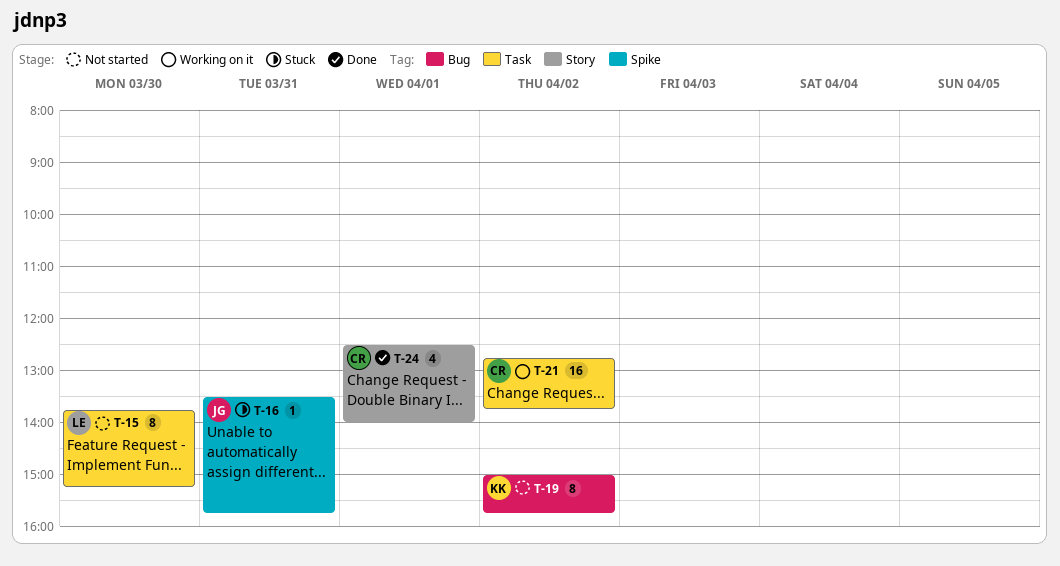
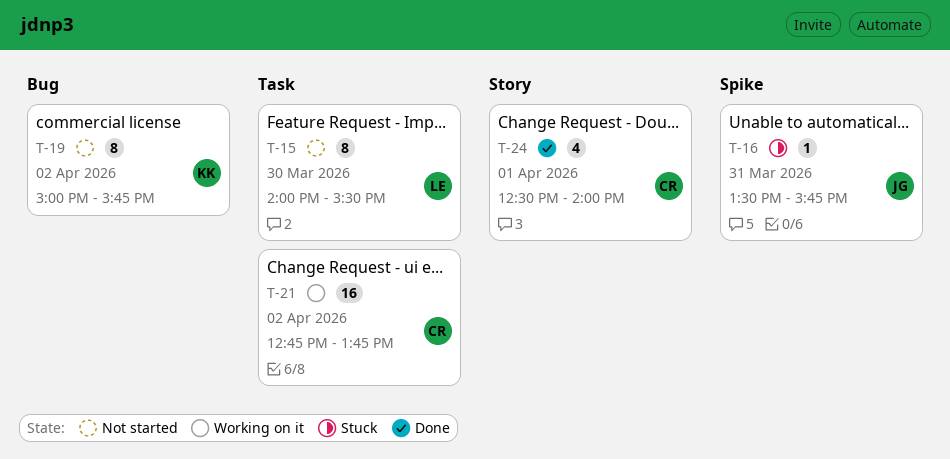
T-15, begins: 13:45 -> 14:00
T-15, ends: 15:15 -> 15:30

